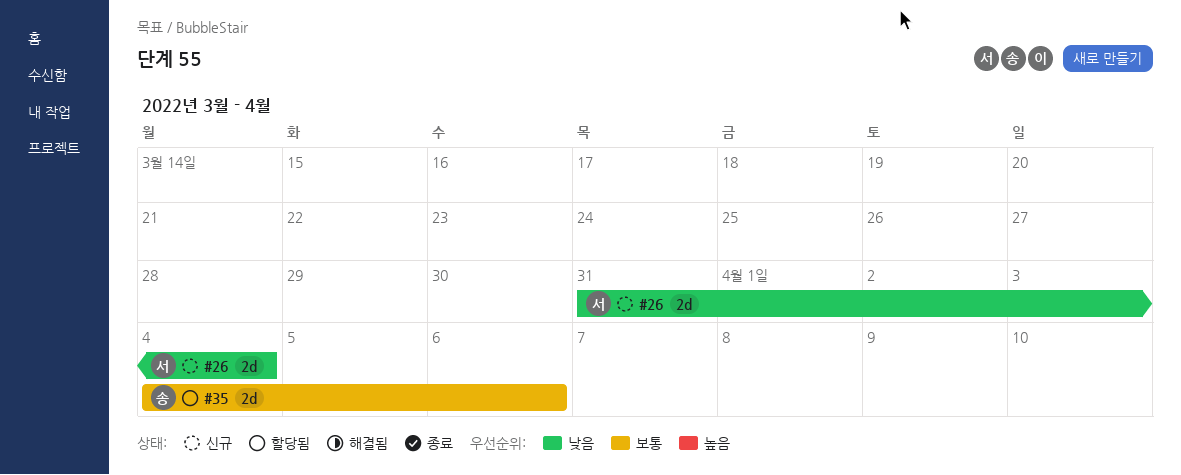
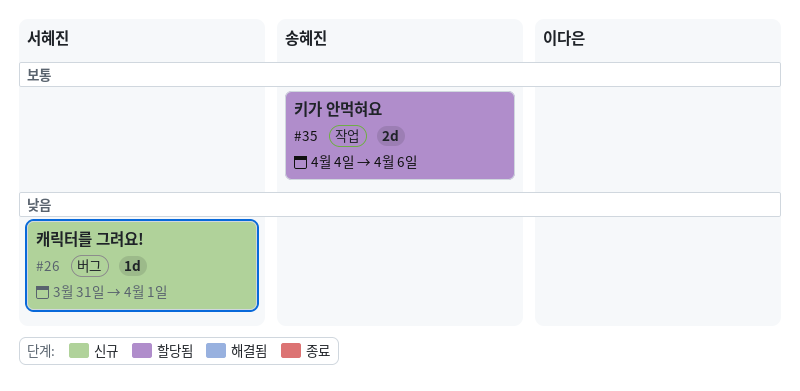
#26, estimate: 2d -> 1d
#26, due: Apr 4 -> Apr 1

